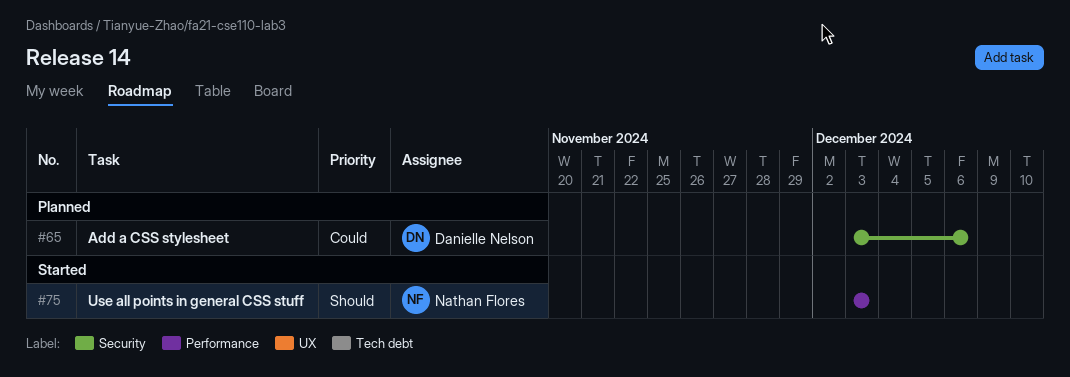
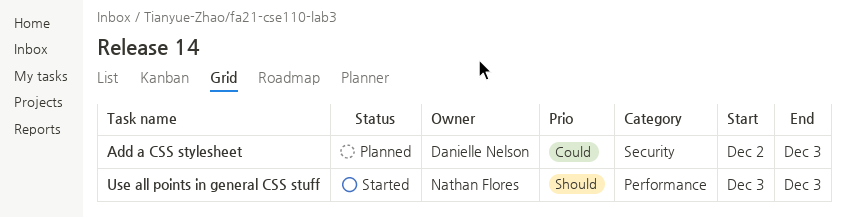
Add a CSS stylesheet, start: Dec 3 -> Dec 2
Add a CSS stylesheet, due: Dec 6 -> Dec 3

